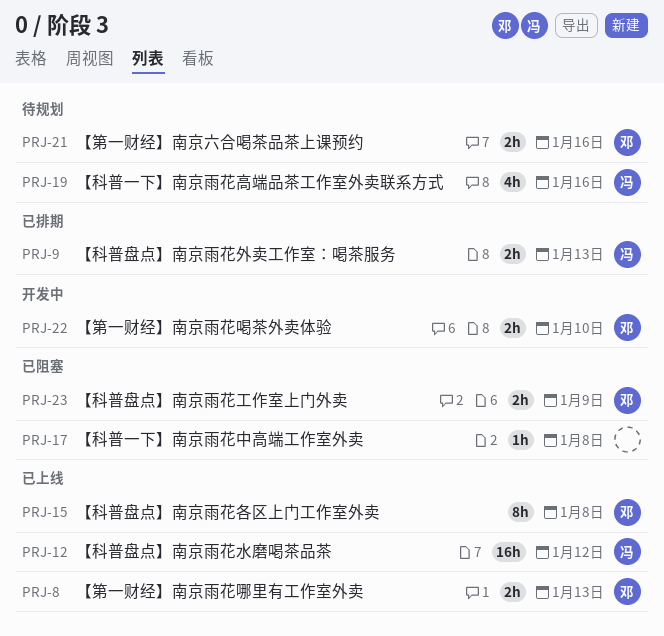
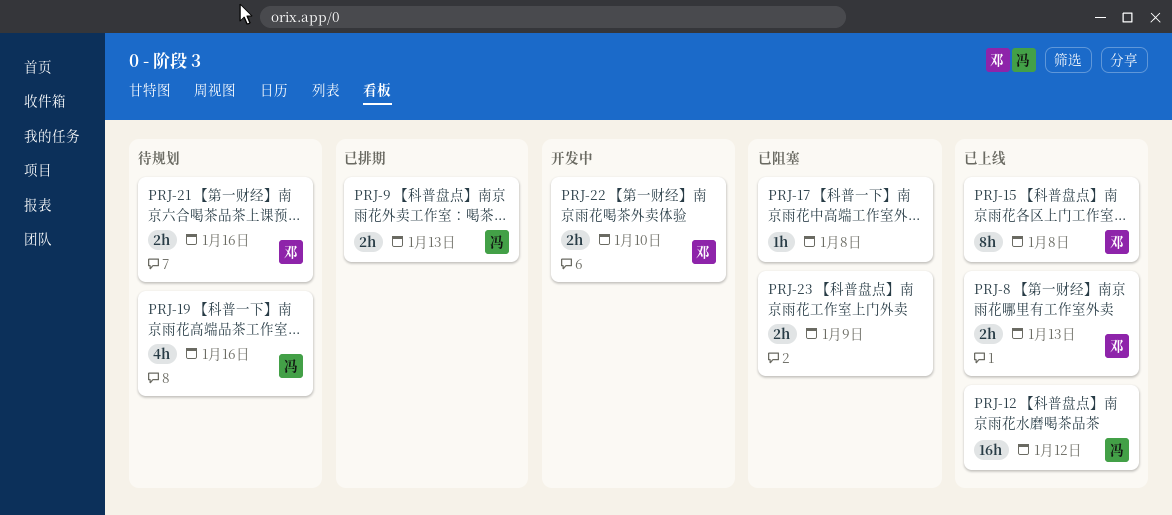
PRJ-23, owner: 邓 -> none

